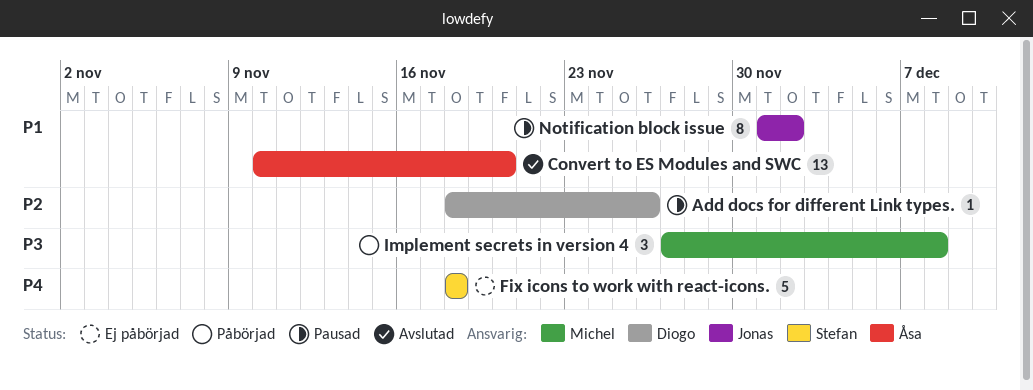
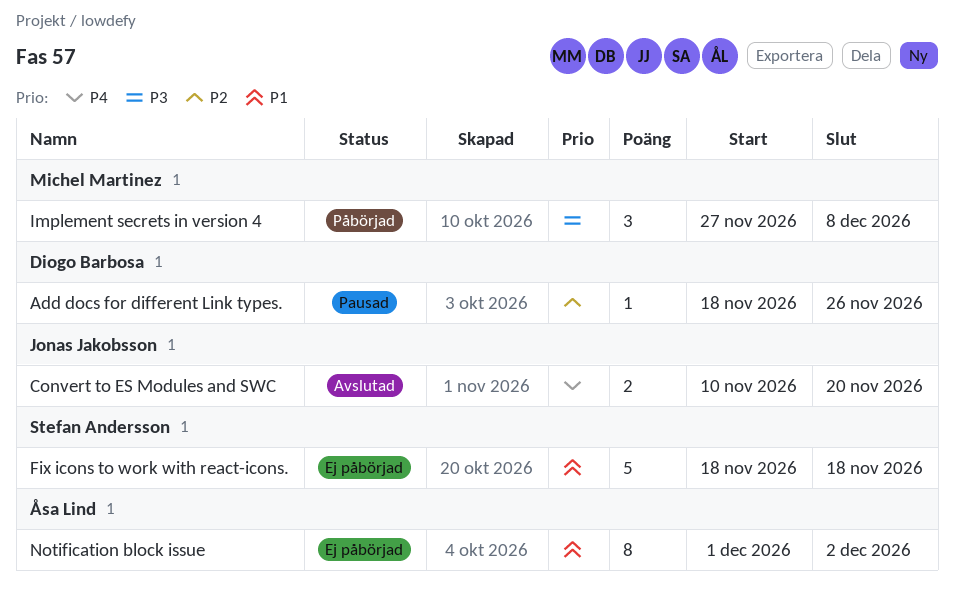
Convert to ES Modules and SWC, owner: Åsa Lind -> Jonas Jakobsson
Convert to ES Modules and SWC, priority: P1 -> P4
Convert to ES Modules and SWC, estimate: 13 -> 2
Fix icons to work with react-icons., priority: P4 -> P1
Notification block issue, status: Pausad -> Ej påbörjad
Notification block issue, owner: Jonas Jakobsson -> Åsa Lind

